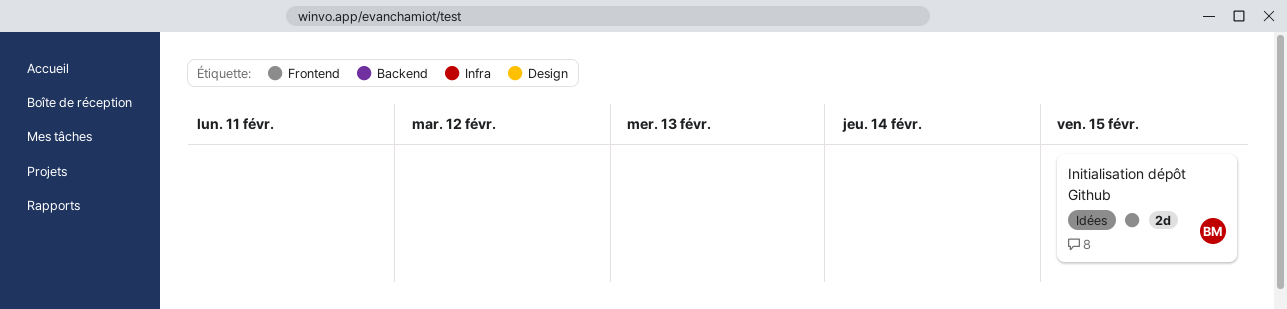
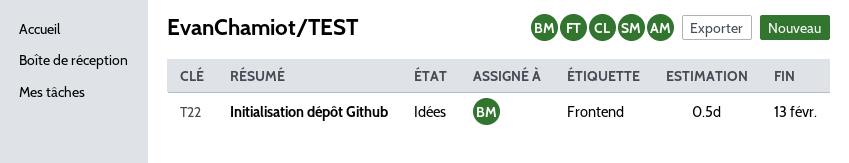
Initialisation dépôt Github, estimate: 2d -> 0.5d
Initialisation dépôt Github, due: Feb 15 -> Feb 13

